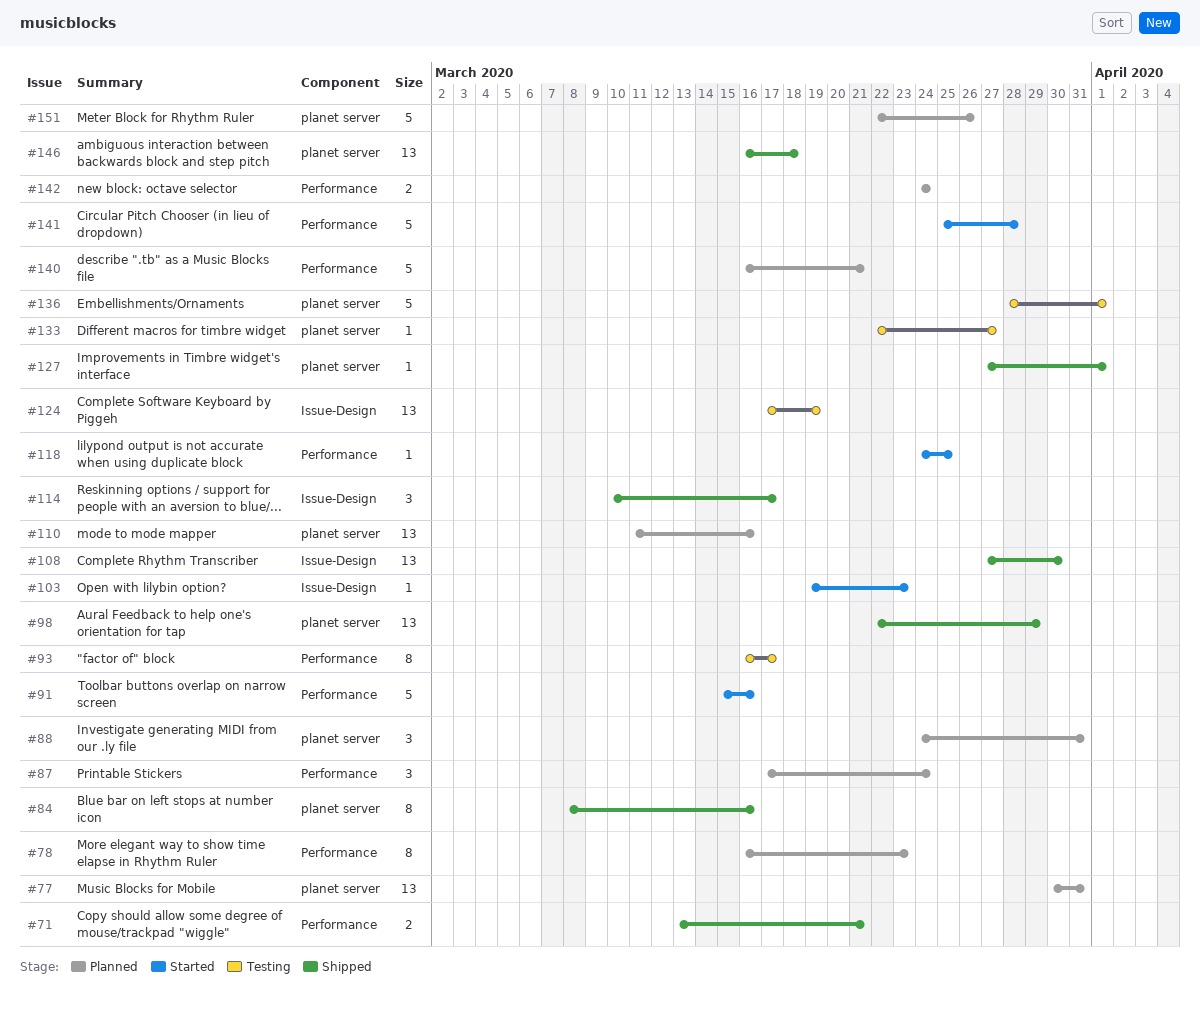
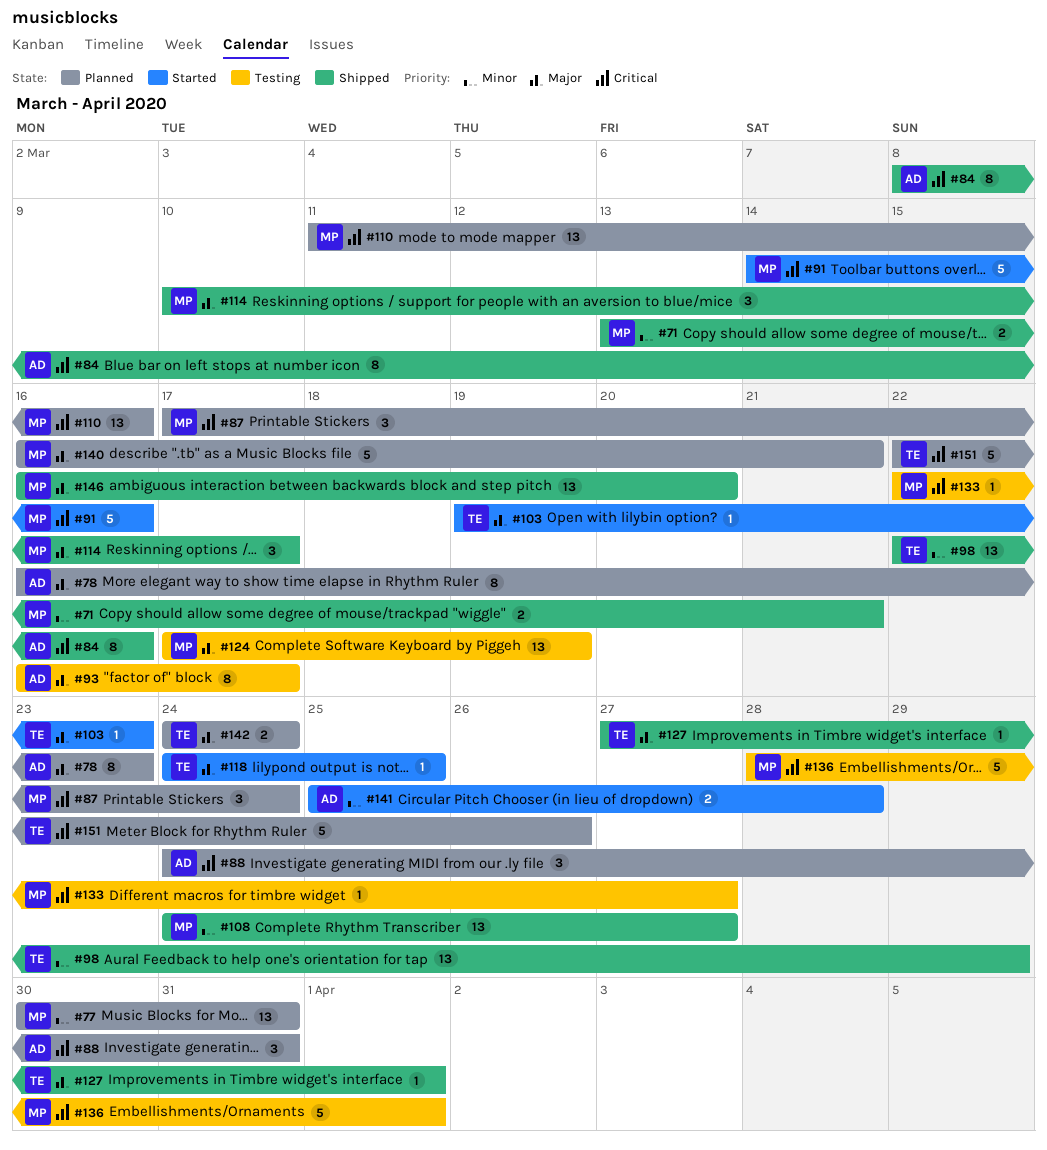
#91, start: Mar 15 -> Mar 14
#108, start: Mar 27 -> Mar 24
#108, due: Mar 30 -> Mar 27
#141, estimate: 5 -> 2
#146, due: Mar 18 -> Mar 20

